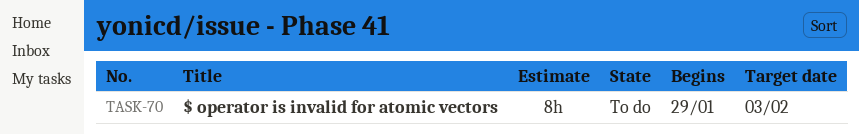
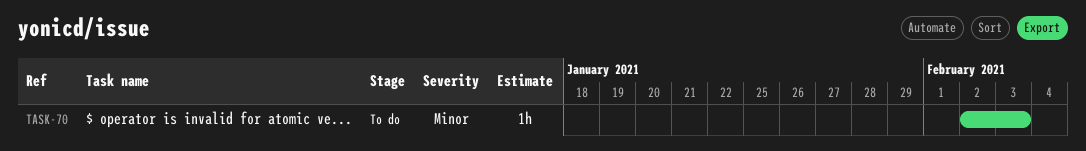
TASK-70, estimate: 8h -> 1h
TASK-70, start: Jan 29 -> Feb 2

